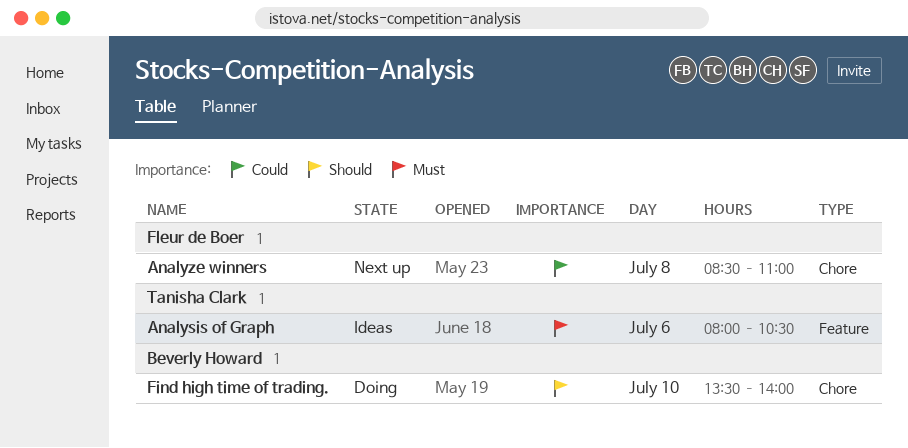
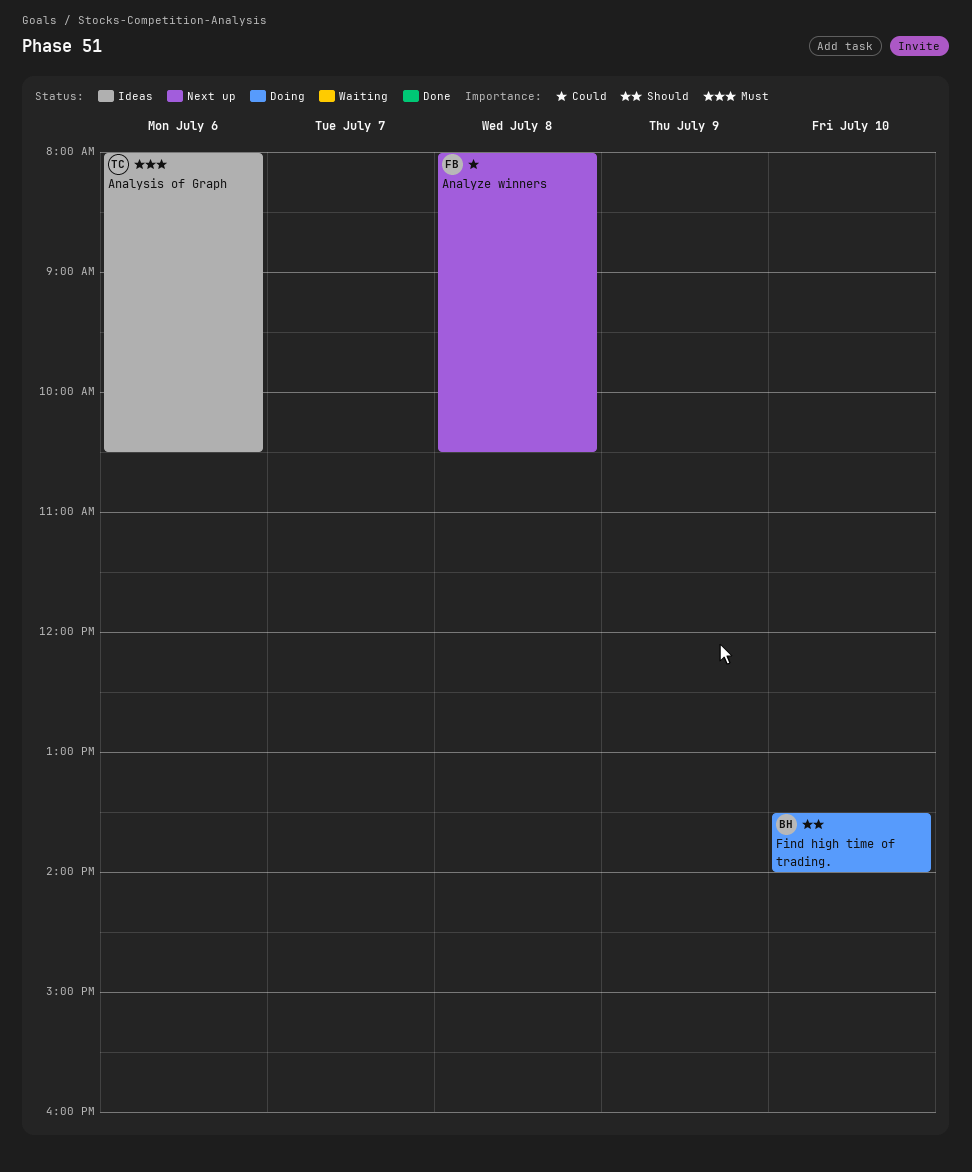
Analyze winners, begins: 08:30 -> 08:00
Analyze winners, ends: 11:00 -> 10:30

